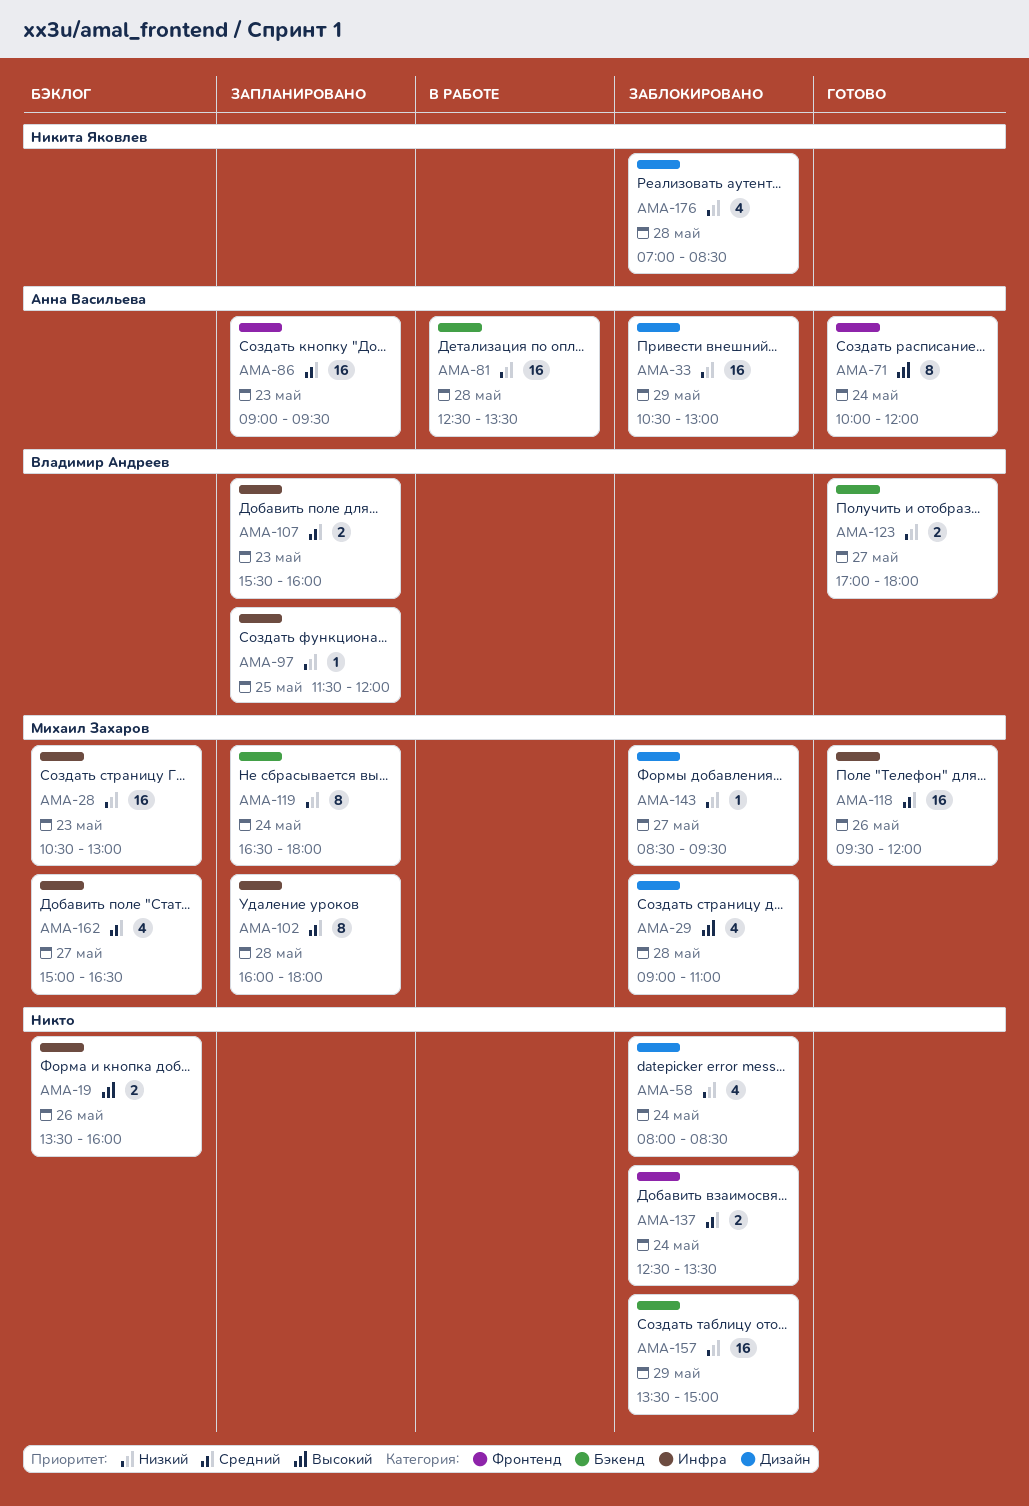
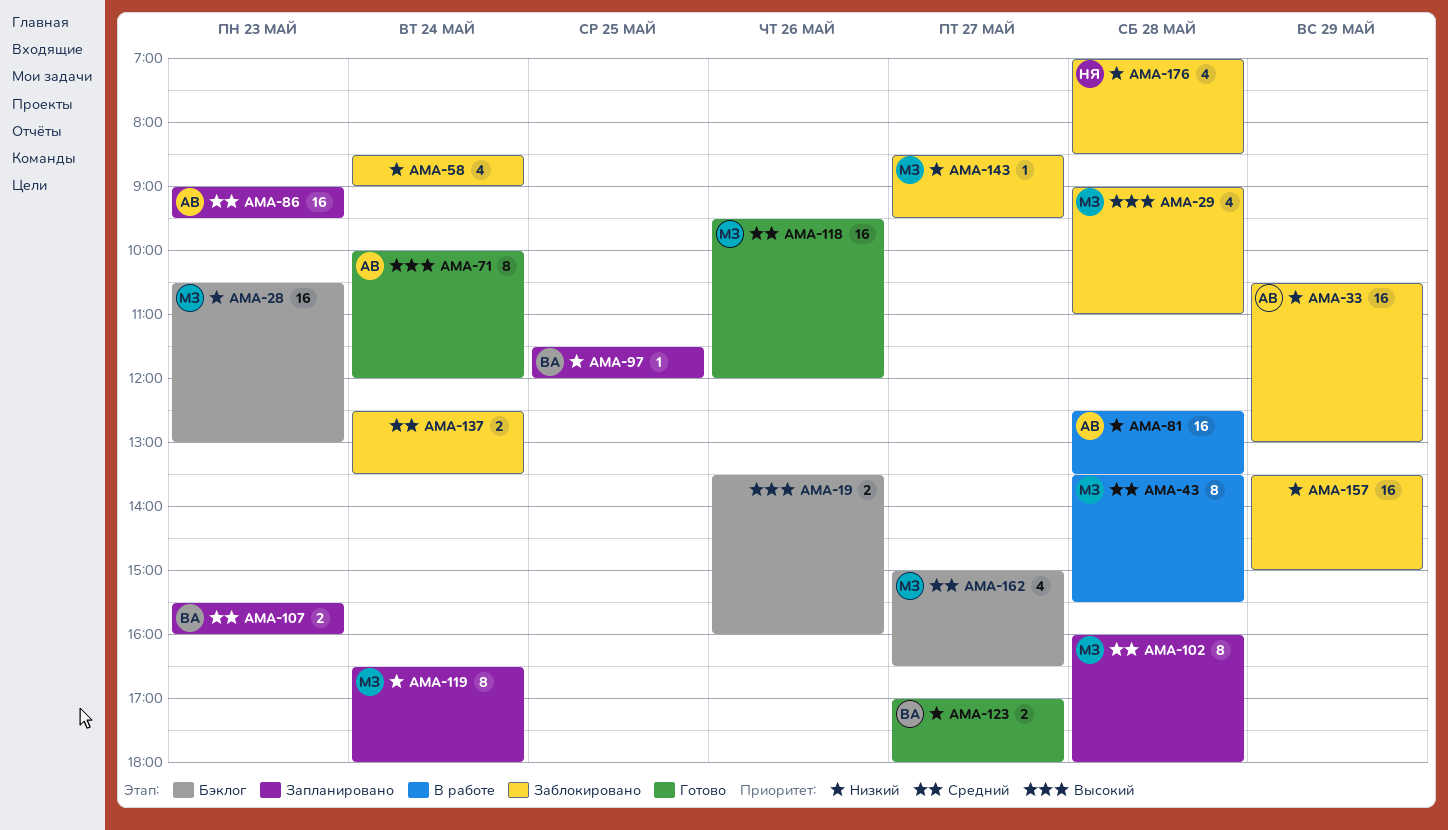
AMA-43: none -> present
AMA-58, begins: 08:00 -> 08:30
AMA-58, ends: 08:30 -> 09:00

